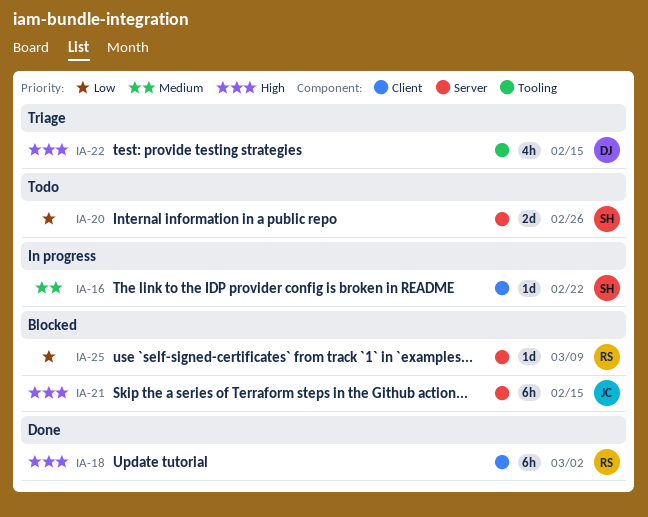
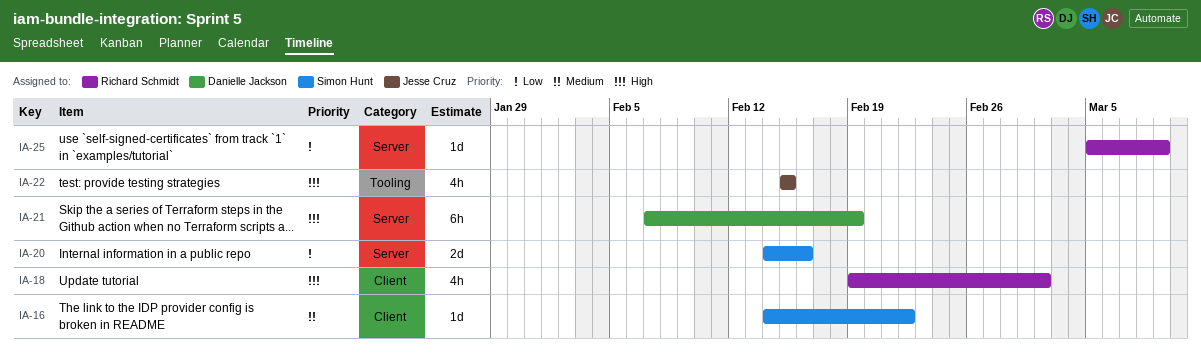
IA-18, estimate: 6h -> 4h
IA-20, due: Feb 26 -> Feb 16
IA-21, owner: Jesse Cruz -> Danielle Jackson
IA-21, due: Feb 15 -> Feb 19
IA-22, owner: Danielle Jackson -> Jesse Cruz

